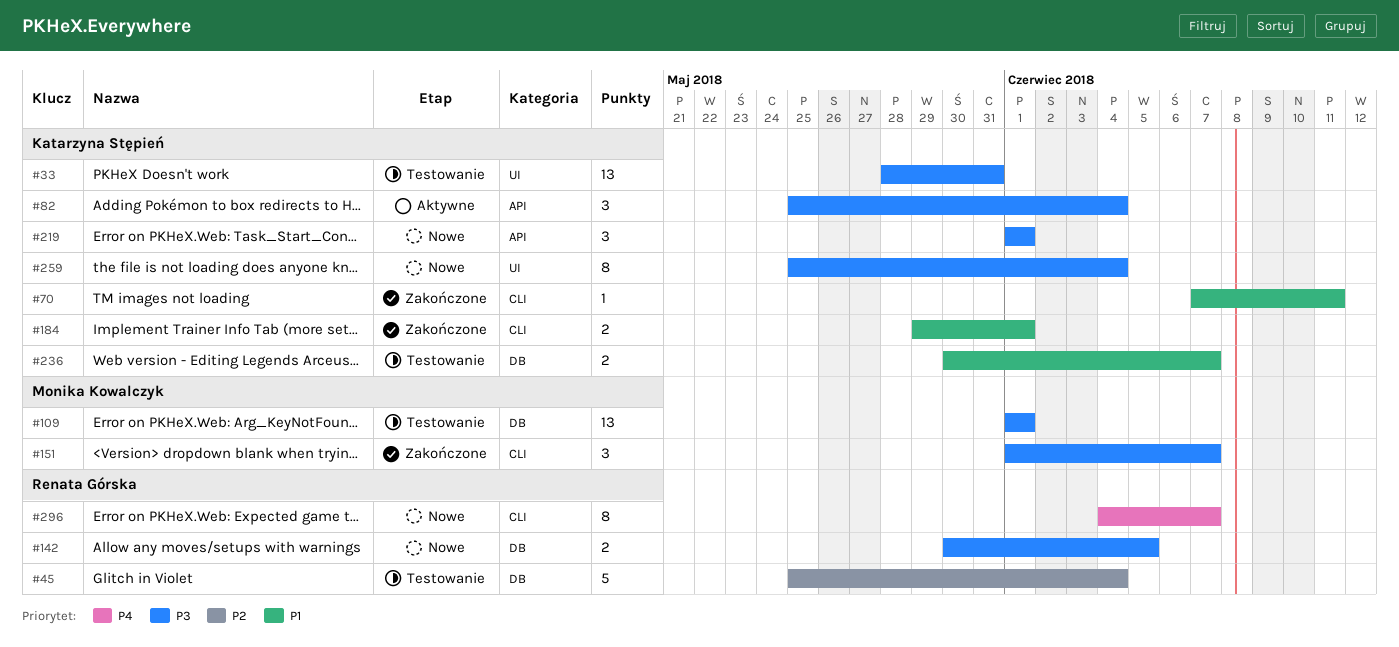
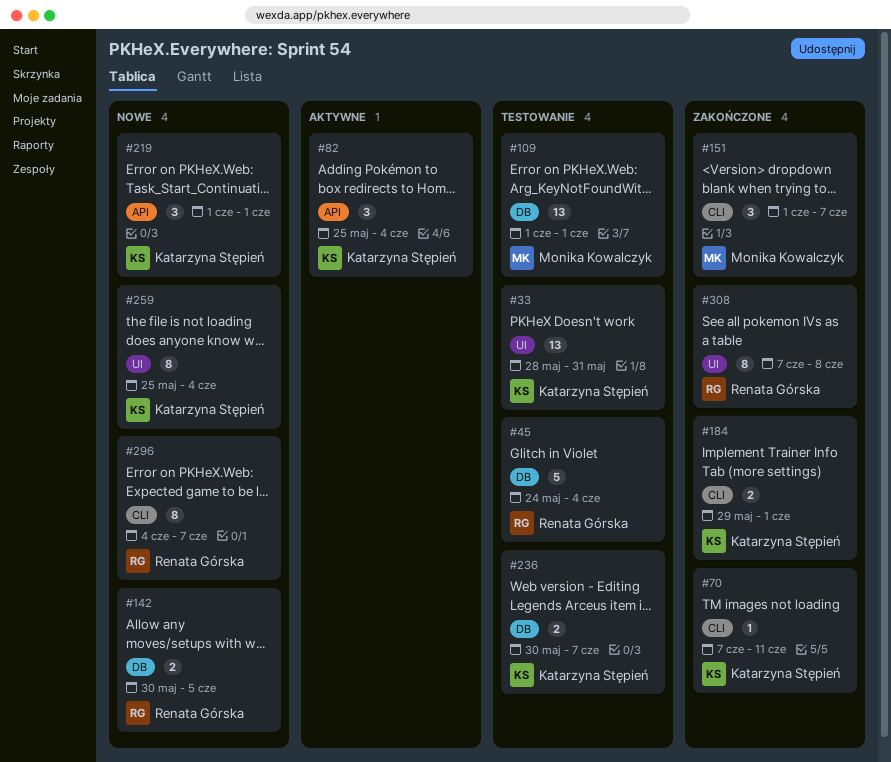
#45, start: May 25 -> May 24
#308: none -> present

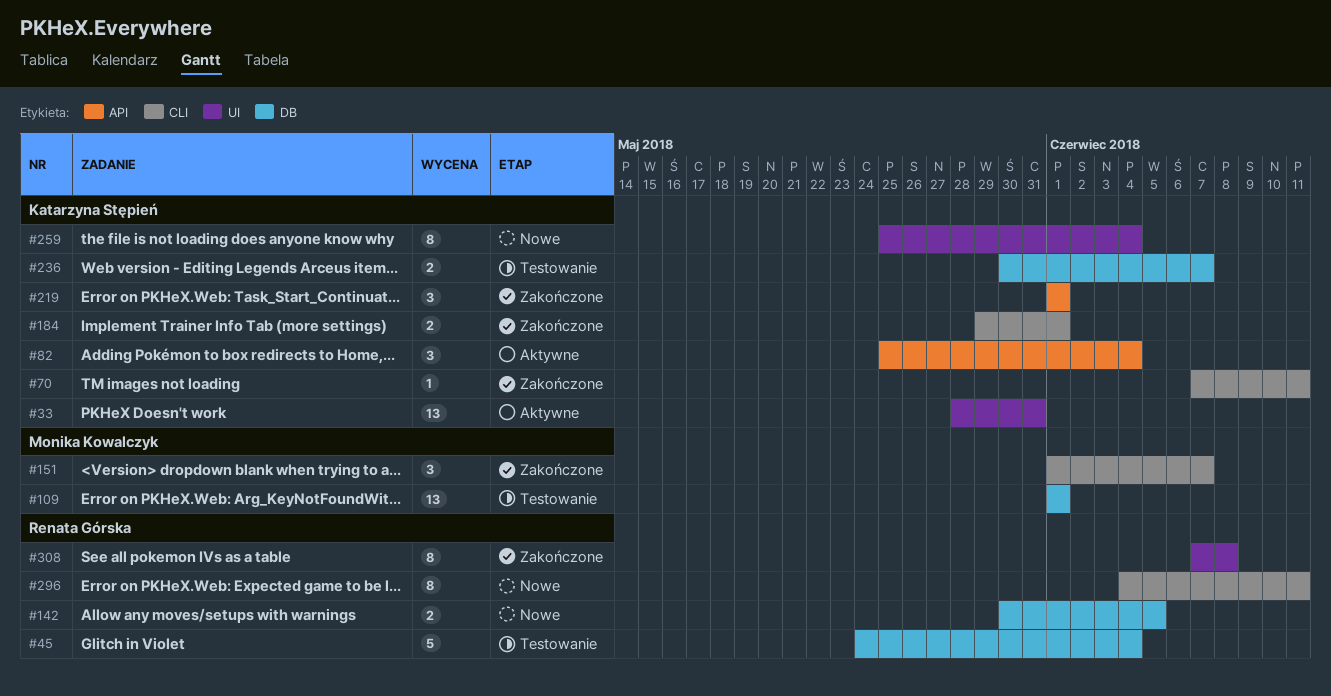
#33, status: Testowanie -> Aktywne
#219, status: Nowe -> Zakończone
#296, due: Jun 7 -> Jun 11

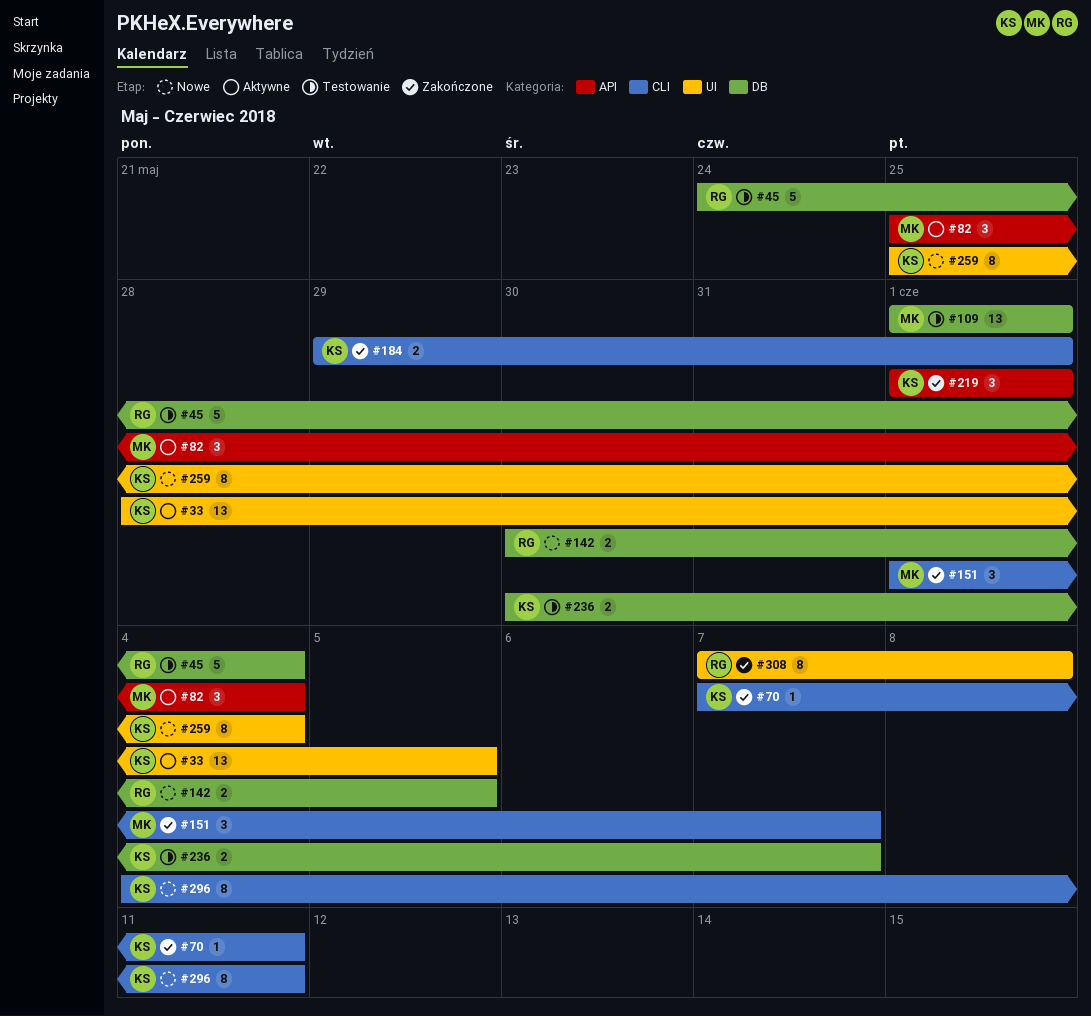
#33, due: May 31 -> Jun 5
#82, owner: Katarzyna Stępień -> Monika Kowalczyk
#296, owner: Renata Górska -> Katarzyna Stępień

